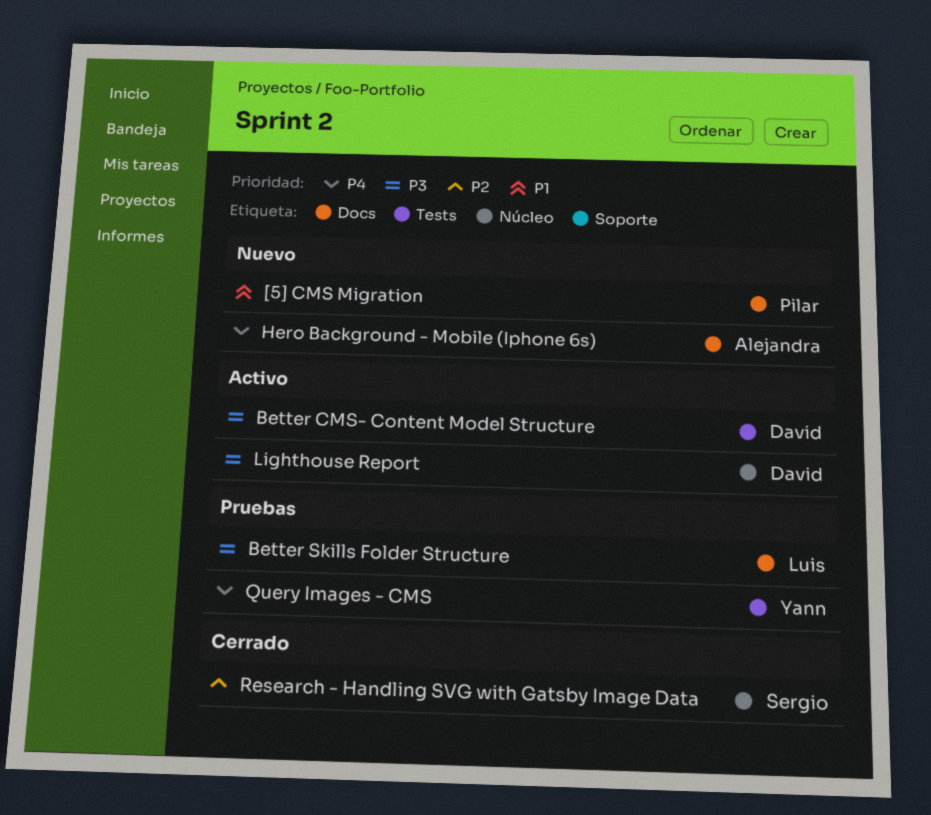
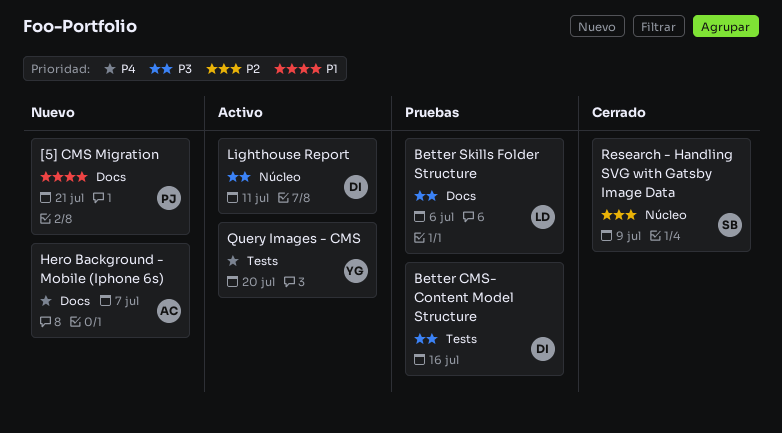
Better CMS- Content Model Structure, status: Activo -> Pruebas
Query Images - CMS, status: Pruebas -> Activo

